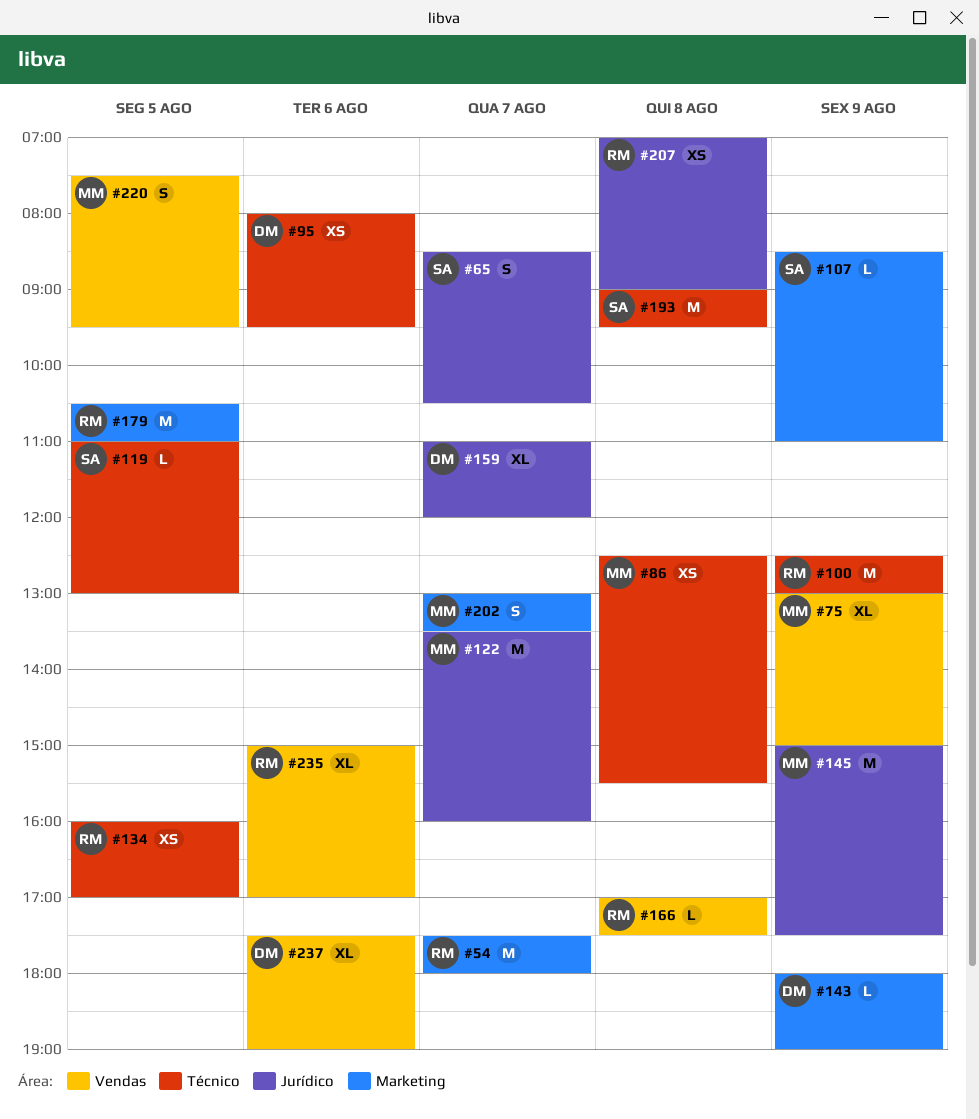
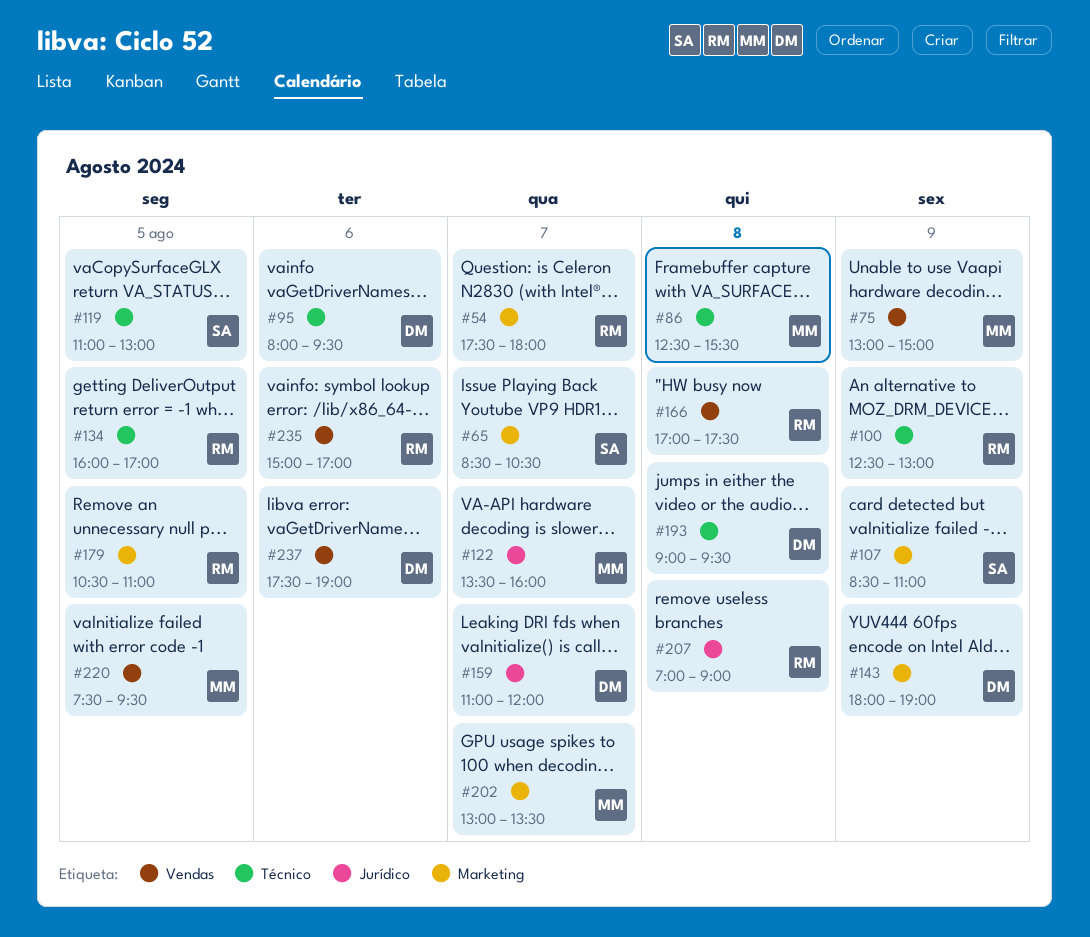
#65, label: Jurídico -> Marketing
#145: present -> none
#193, owner: SA -> DM

